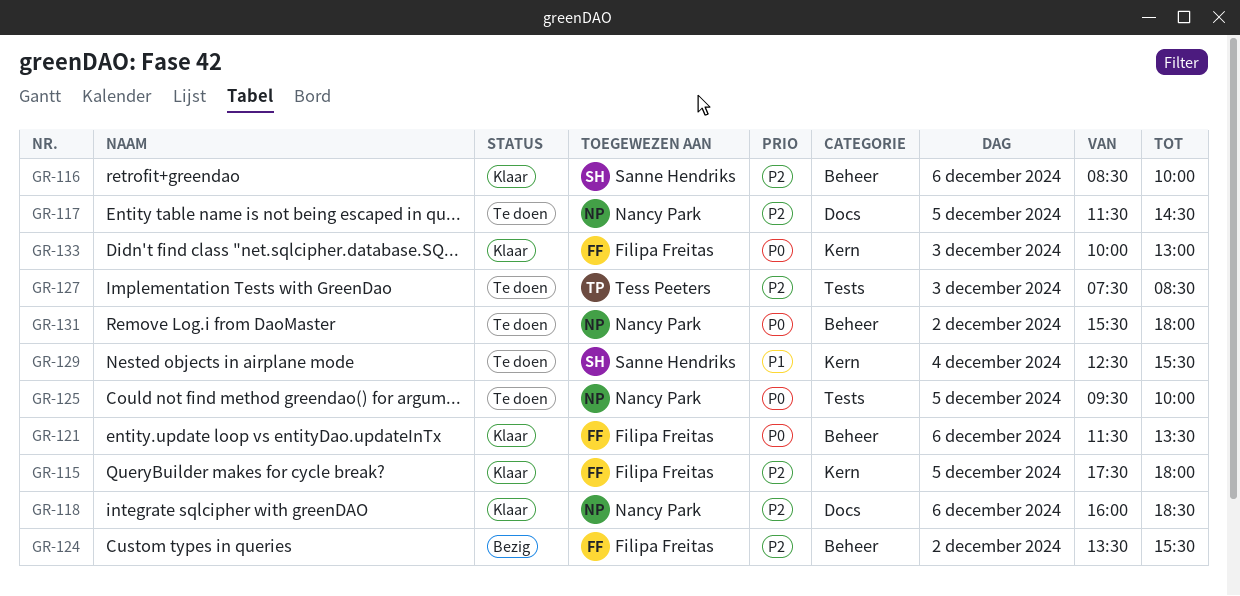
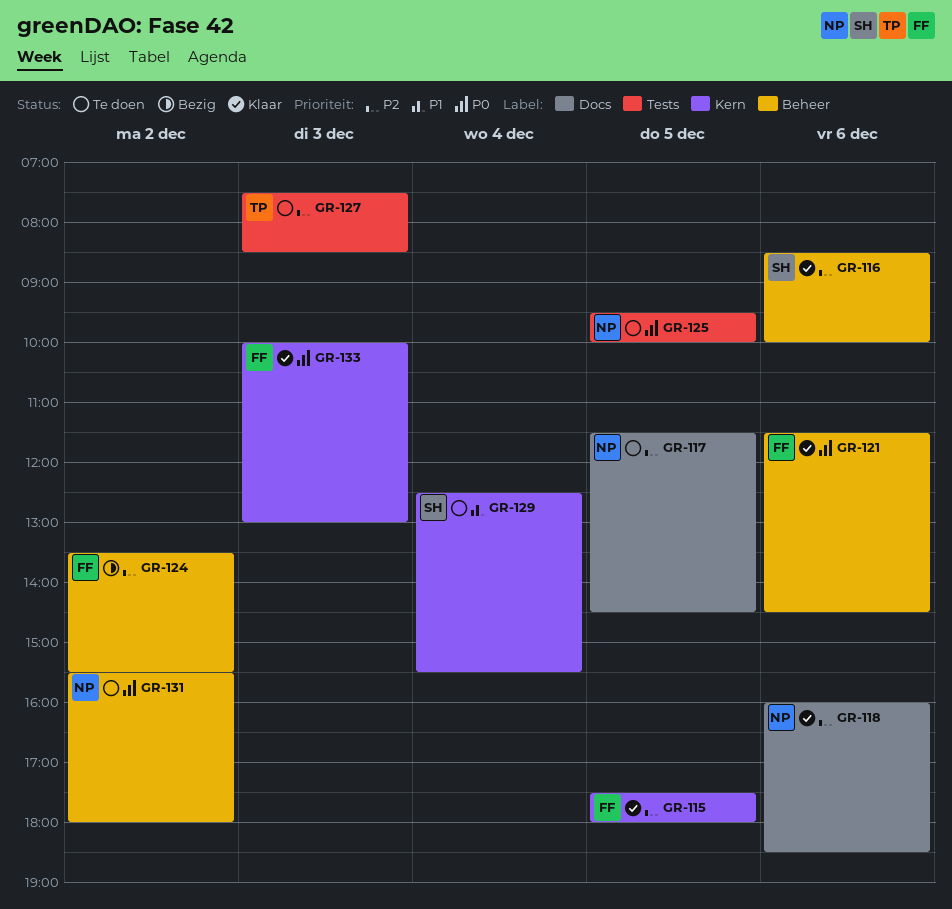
GR-121, ends: 13:30 -> 14:30

